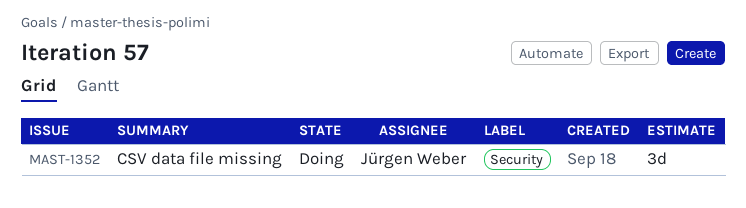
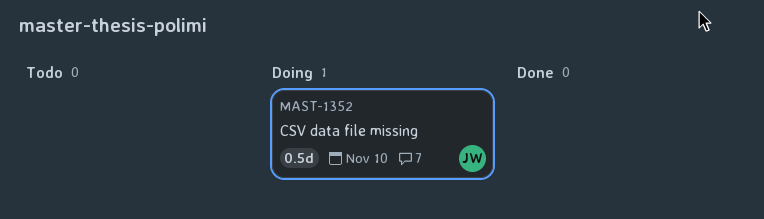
MAST-1352, estimate: 3d -> 0.5d

